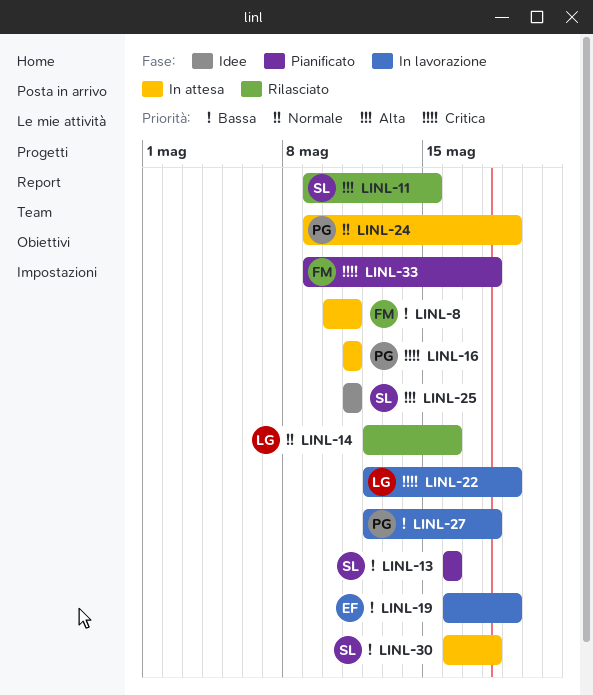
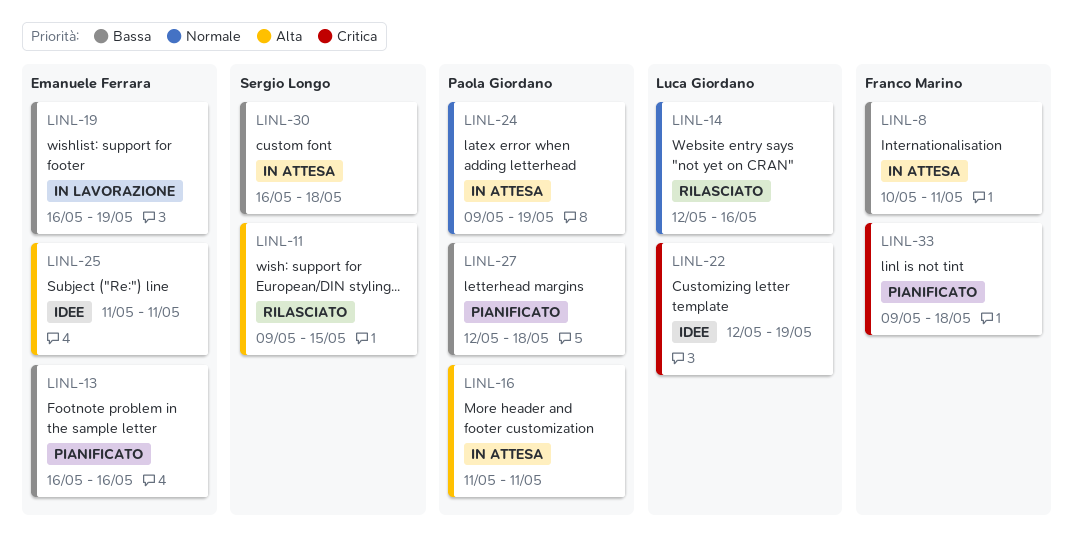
LINL-13, owner: Sergio Longo -> Emanuele Ferrara
LINL-16, priority: Critica -> Alta
LINL-22, status: In lavorazione -> Idee
LINL-25, owner: Sergio Longo -> Emanuele Ferrara
LINL-27, status: In lavorazione -> Pianificato

